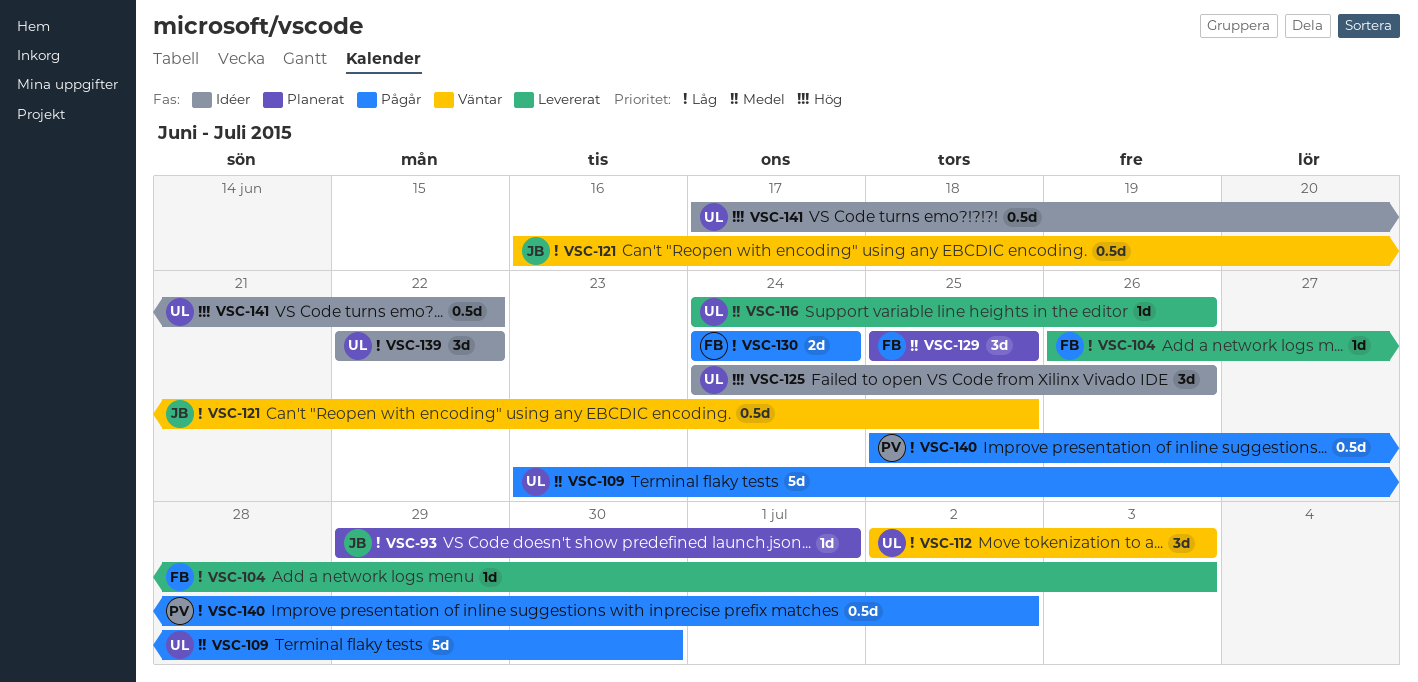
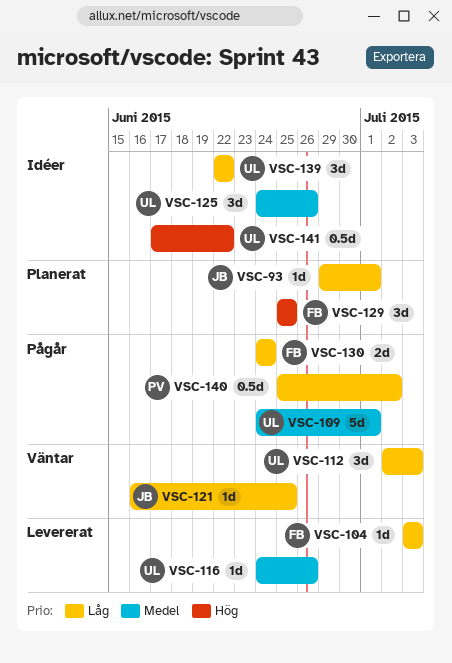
VSC-104, start: Jun 26 -> Jul 3
VSC-109, start: Jun 23 -> Jun 24
VSC-109, due: Jun 30 -> Jul 1
VSC-121, estimate: 0.5d -> 1d
VSC-125, priority: Hög -> Medel
VSC-129, priority: Medel -> Hög

